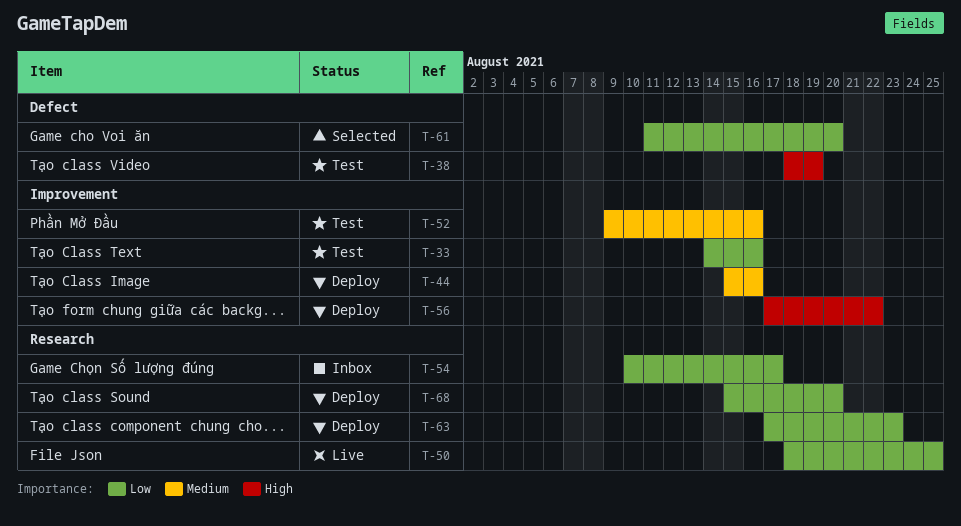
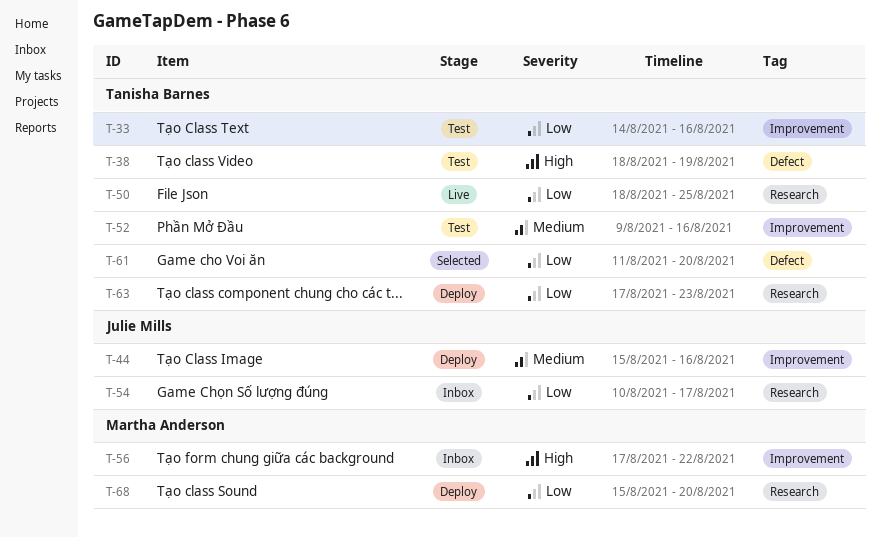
T-56, status: Deploy -> Inbox

